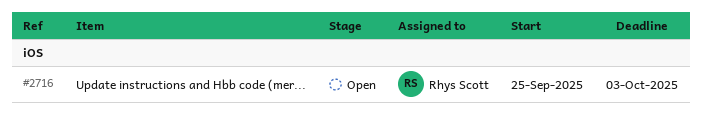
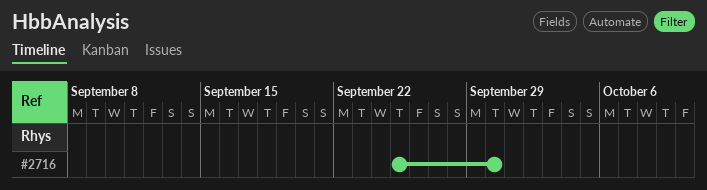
#2716, due: Oct 3 -> Sep 30

